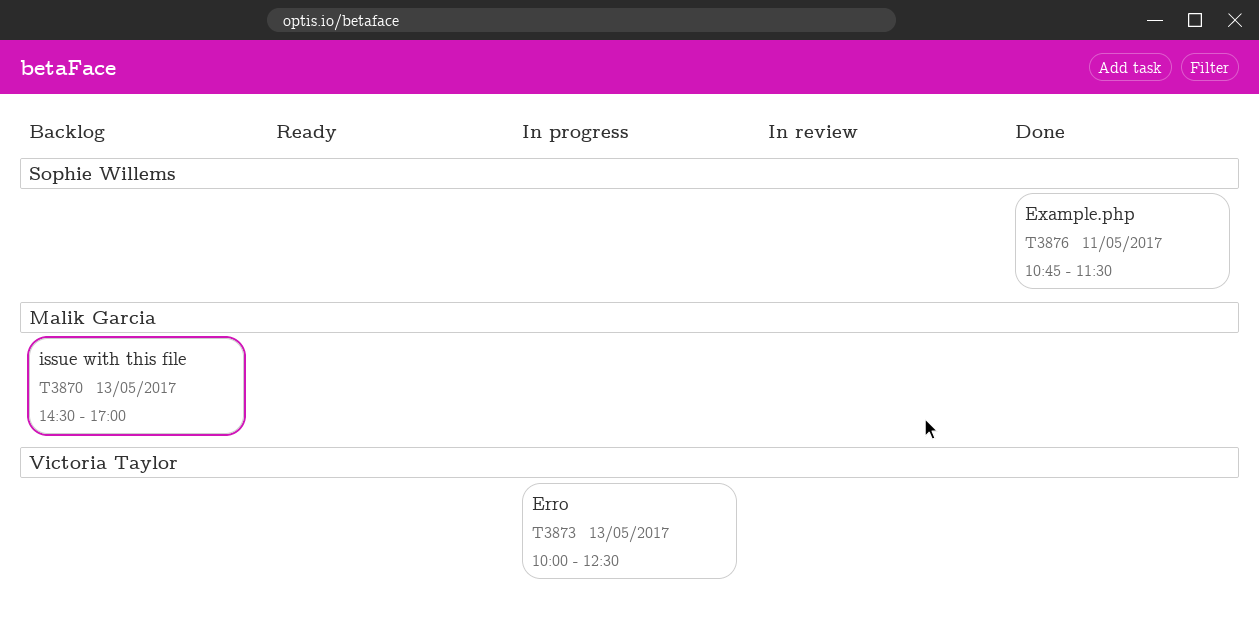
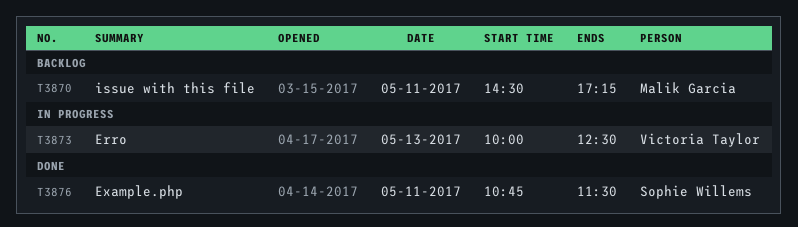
T3870, day: May 13 -> May 11
T3870, ends: 17:00 -> 17:15

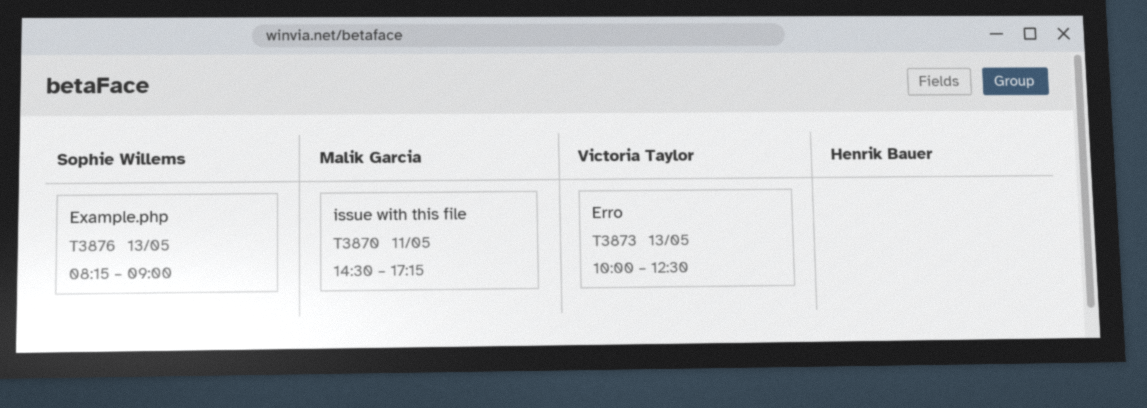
T3876, day: May 11 -> May 13
T3876, begins: 10:45 -> 08:15
T3876, ends: 11:30 -> 09:00

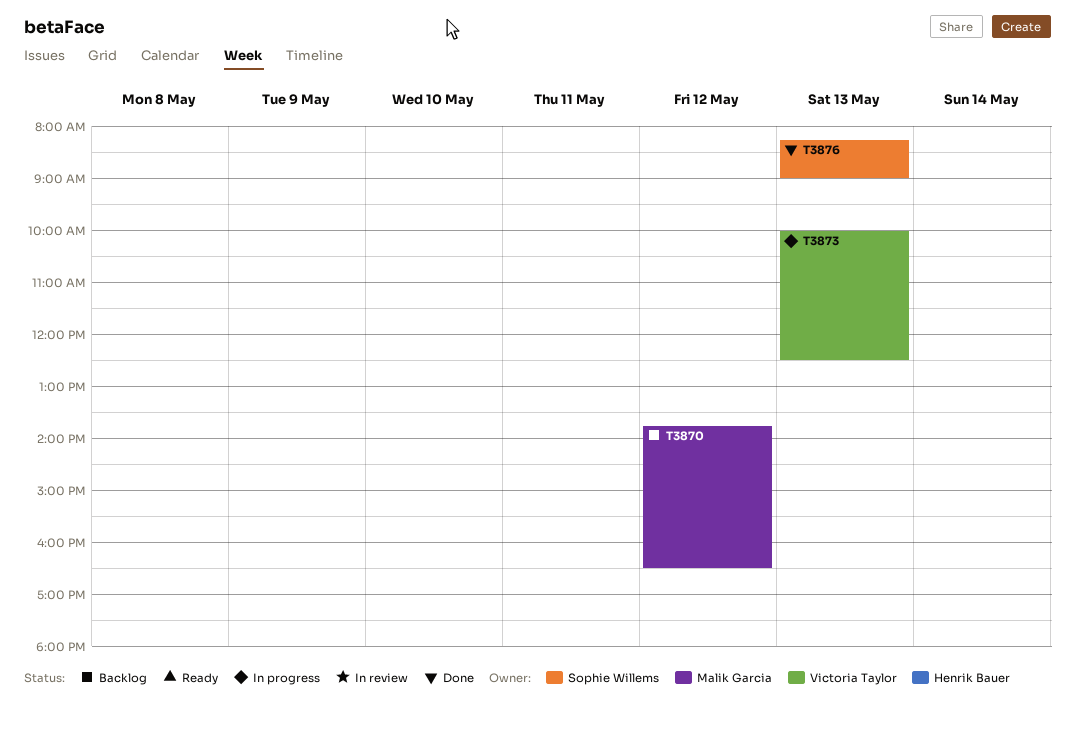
T3870, day: May 11 -> May 12
T3870, begins: 14:30 -> 13:45
T3870, ends: 17:15 -> 16:30

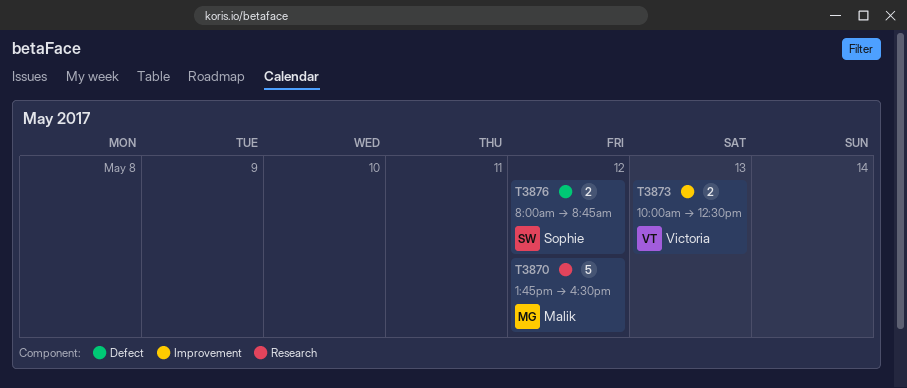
T3876, day: May 13 -> May 12
T3876, begins: 08:15 -> 08:00
T3876, ends: 09:00 -> 08:45

